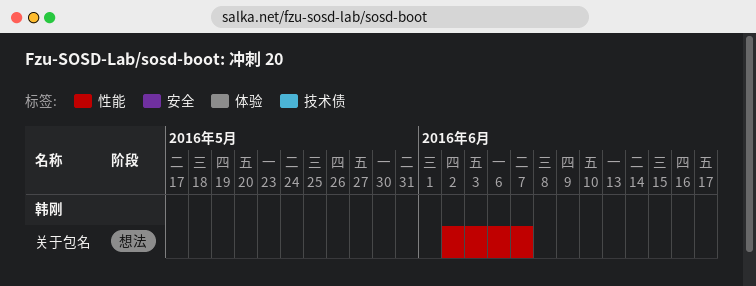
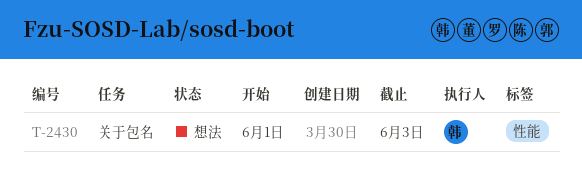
关于包名, start: Jun 2 -> Jun 1
关于包名, due: Jun 7 -> Jun 3

